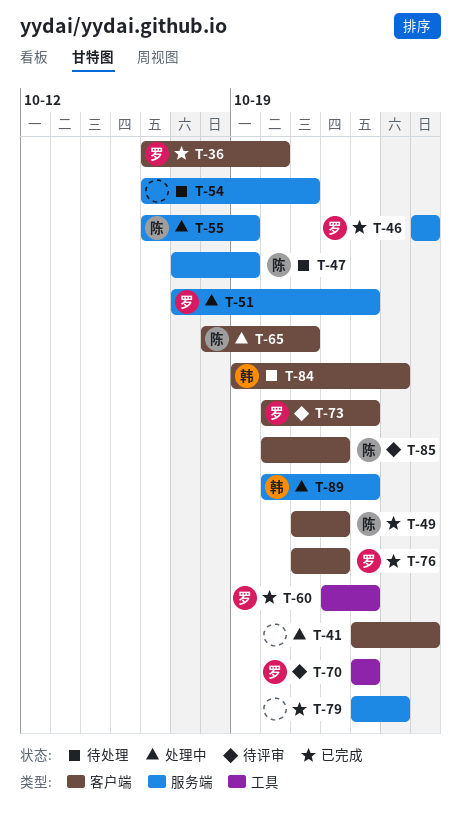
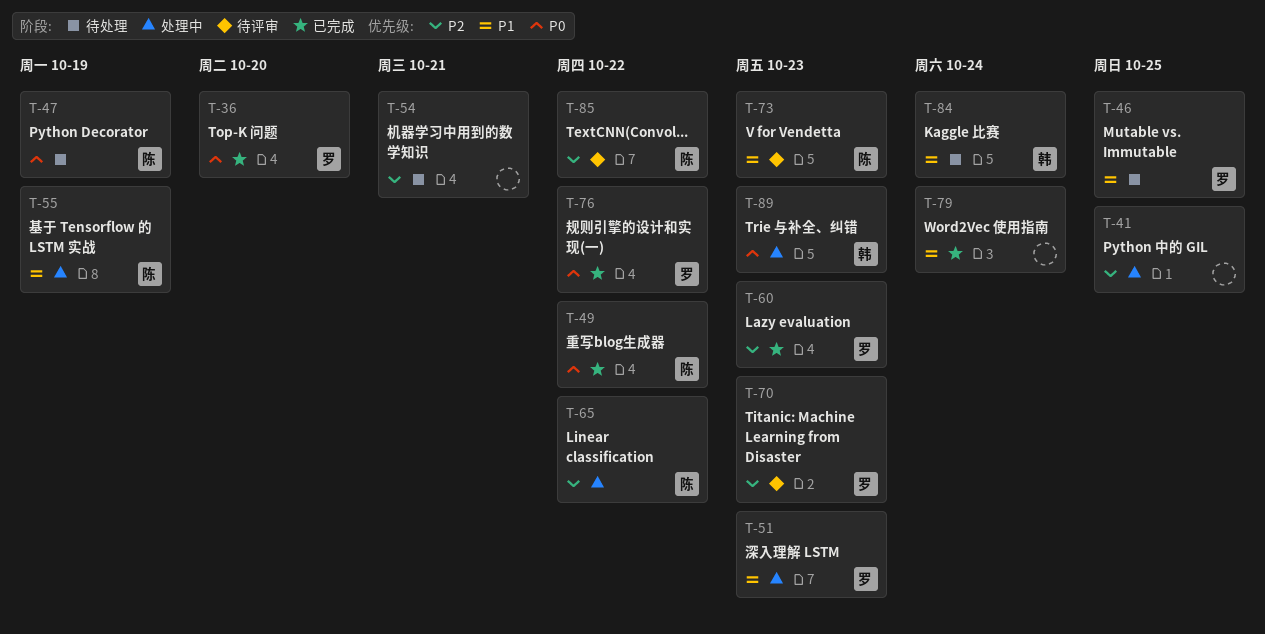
T-46, status: 已完成 -> 待处理
T-65, due: Oct 21 -> Oct 22
T-73, owner: 罗 -> 陈

